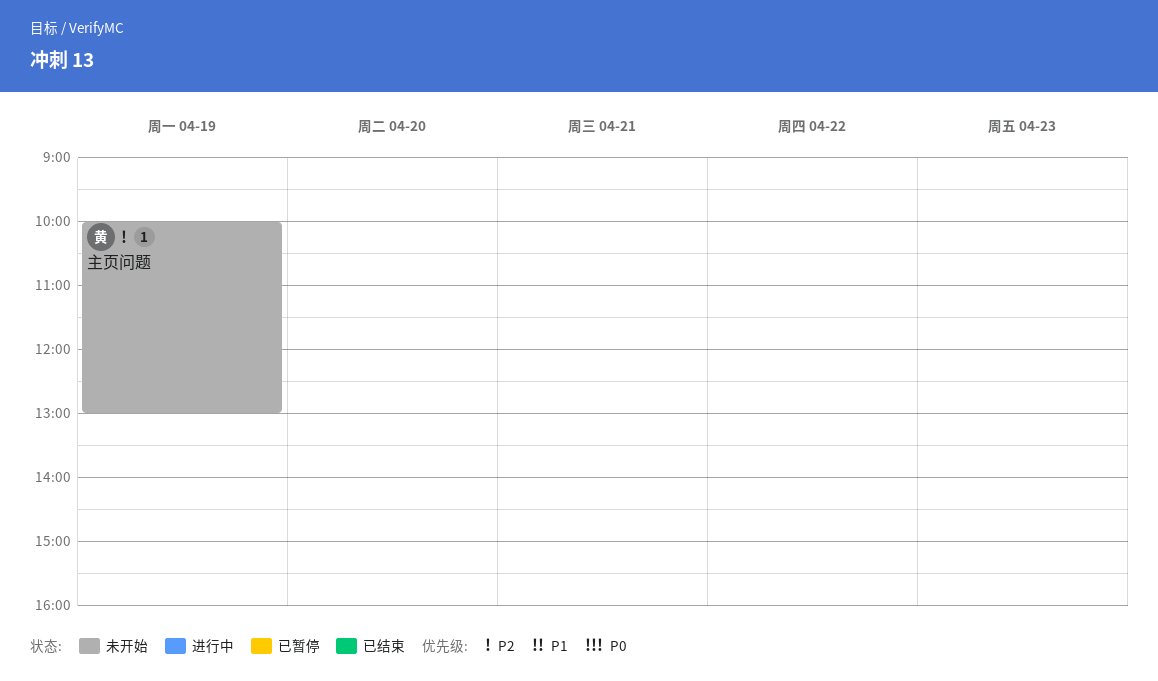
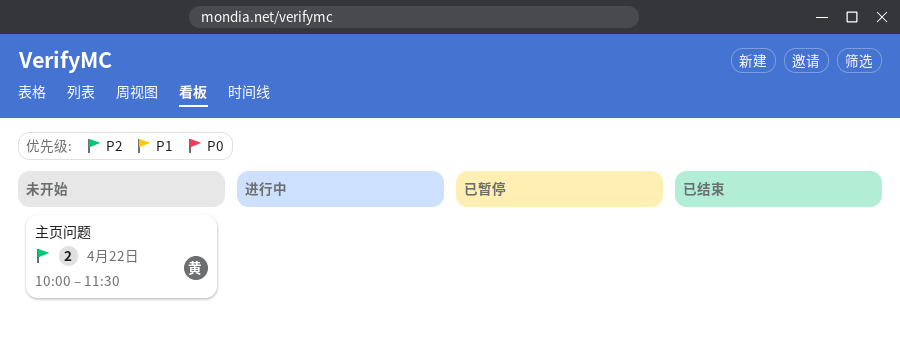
主页问题, estimate: 1 -> 2
主页问题, day: Apr 19 -> Apr 22
主页问题, ends: 13:00 -> 11:30

